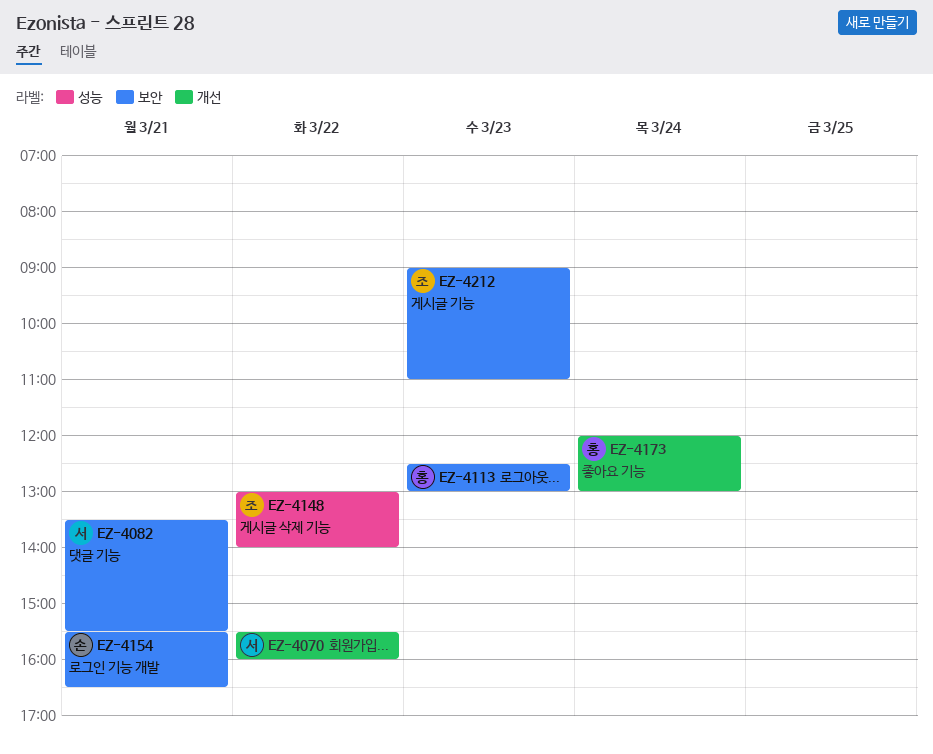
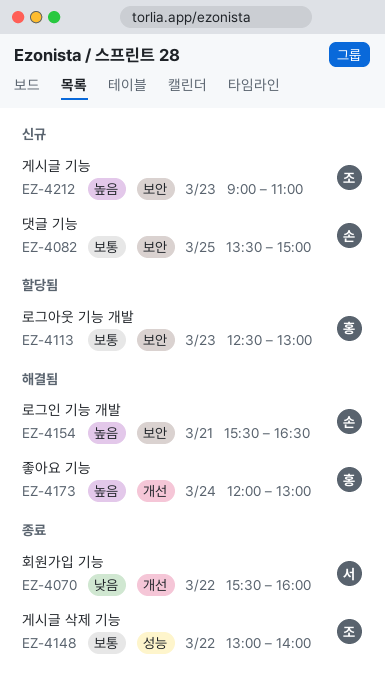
EZ-4082, owner: 서 -> 손
EZ-4082, day: Mar 21 -> Mar 25
EZ-4082, ends: 15:30 -> 15:00

